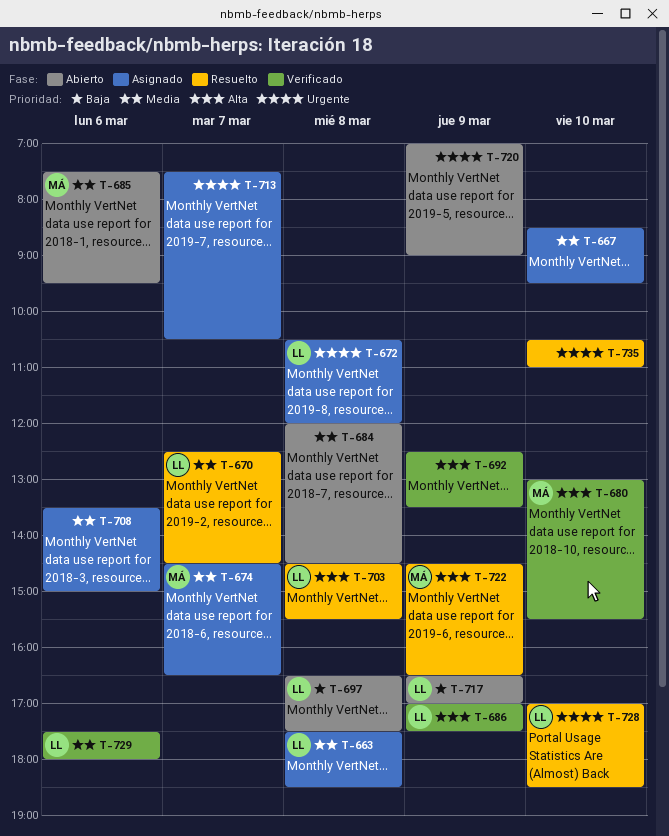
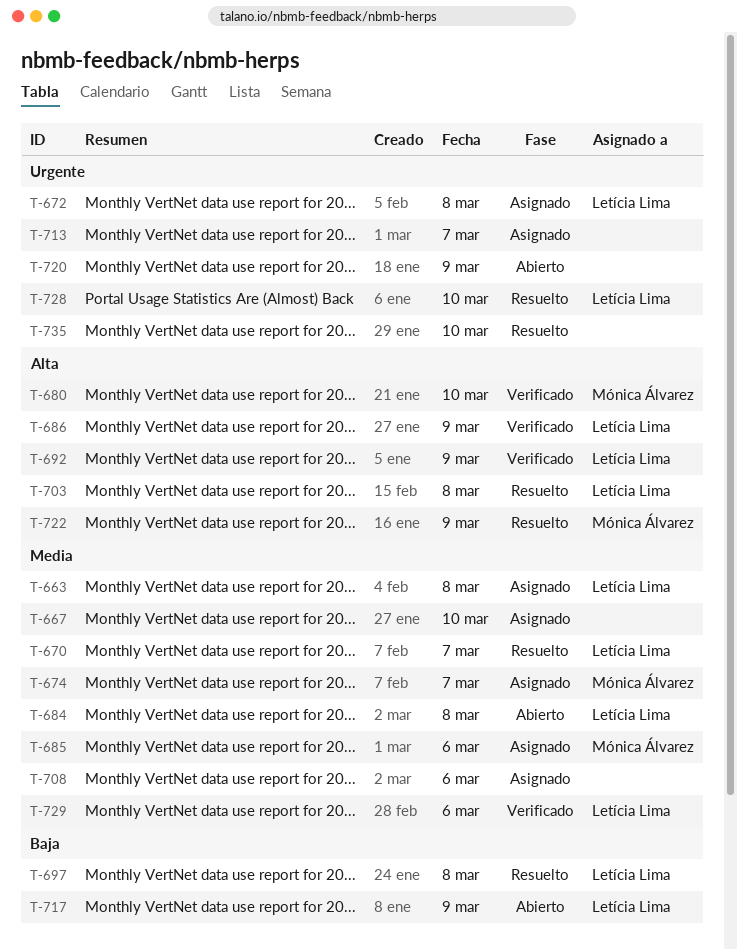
T-684, owner: none -> Letícia Lima
T-685, status: Abierto -> Asignado
T-692, owner: none -> Letícia Lima
T-697, status: Abierto -> Resuelto

